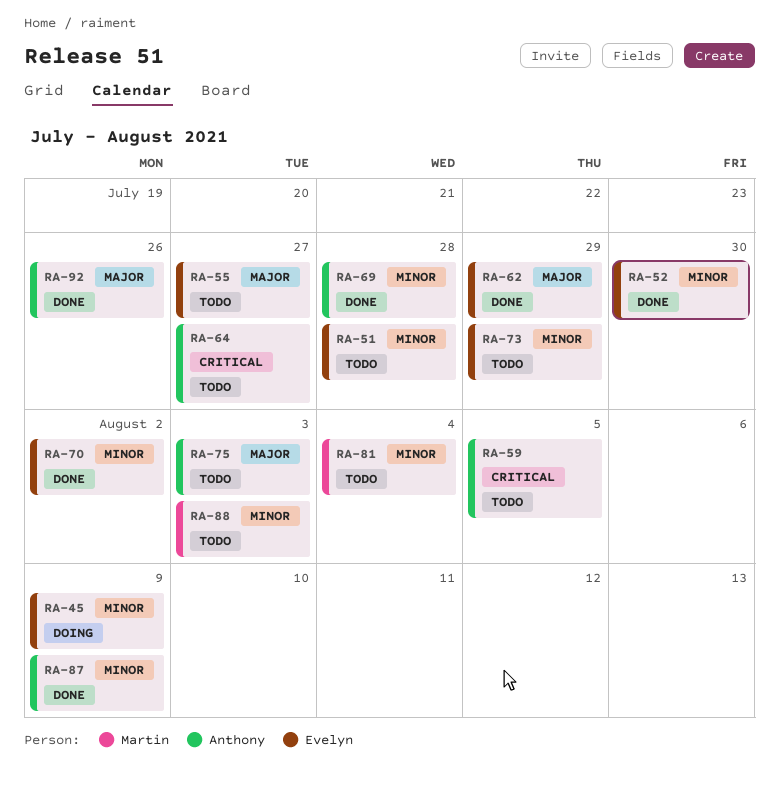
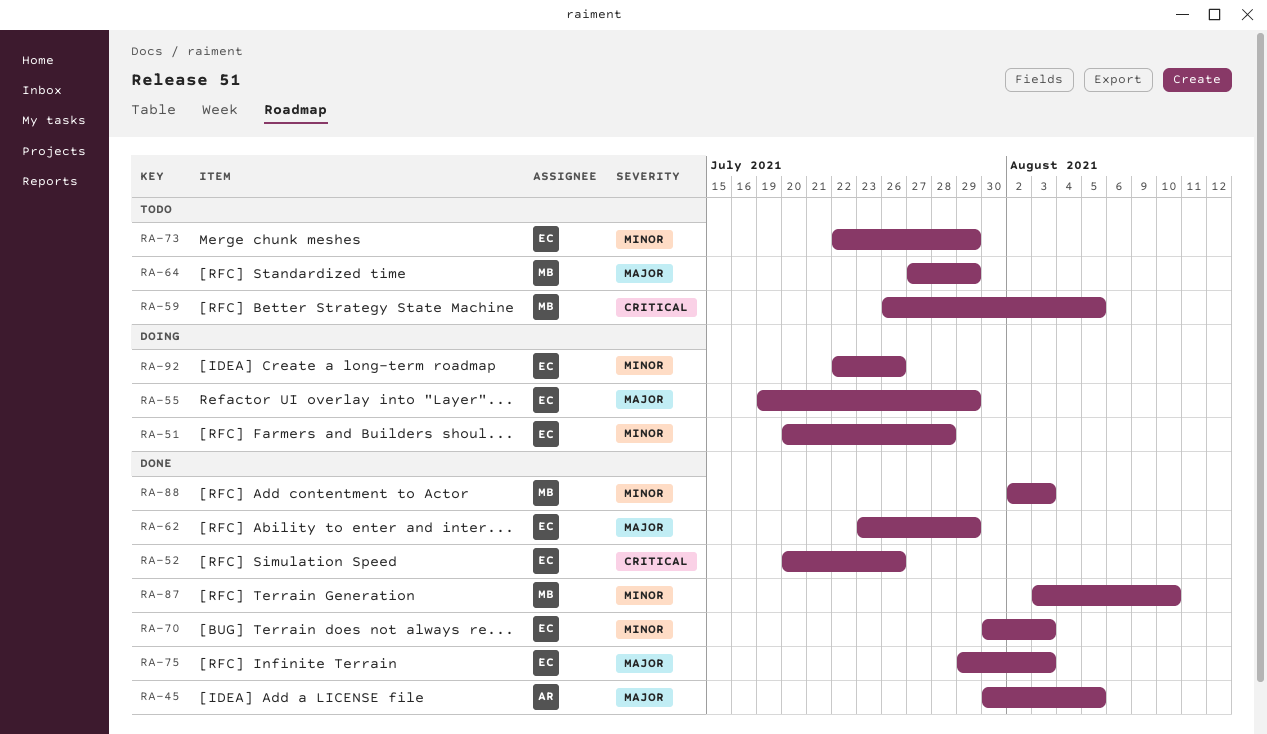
RA-45, status: Doing -> Done
RA-45, owner: Evelyn -> Anthony
RA-45, priority: Minor -> Major
RA-45, due: Aug 9 -> Aug 5
RA-51, status: Todo -> Doing
RA-52, priority: Minor -> Critical
RA-52, due: Jul 30 -> Jul 26
RA-55, status: Todo -> Doing
RA-55, due: Jul 27 -> Jul 29
RA-59, owner: Anthony -> Martin
RA-64, owner: Anthony -> Martin
RA-64, priority: Critical -> Major
RA-64, due: Jul 27 -> Jul 29
RA-69: present -> none
RA-70, due: Aug 2 -> Aug 3
RA-75, status: Todo -> Done
RA-75, owner: Anthony -> Evelyn
RA-81: present -> none
RA-87, owner: Anthony -> Martin
RA-87, due: Aug 9 -> Aug 10
RA-88, status: Todo -> Done
RA-92, status: Done -> Doing
RA-92, owner: Anthony -> Evelyn
RA-92, priority: Major -> Minor

